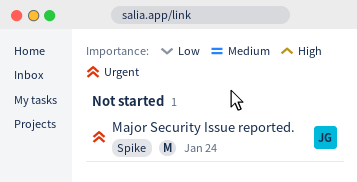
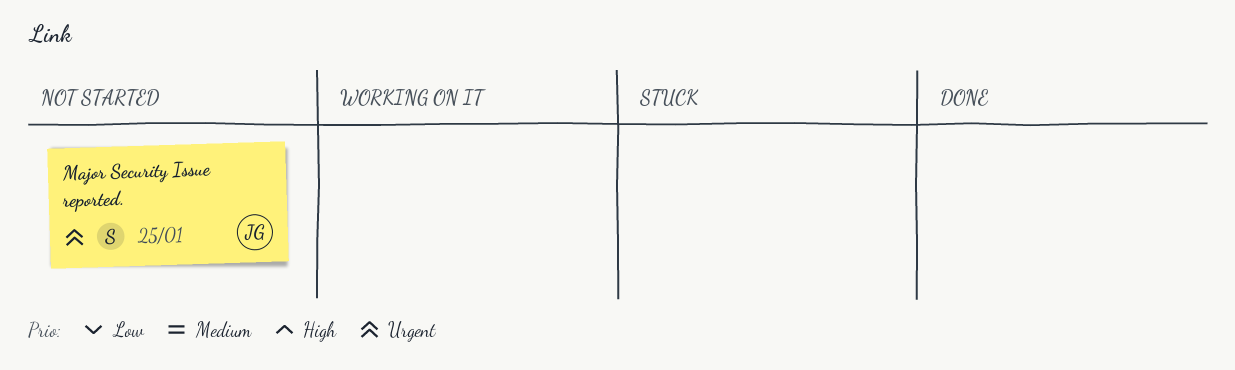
Major Security Issue reported., estimate: M -> S
Major Security Issue reported., due: Jan 24 -> Jan 25

